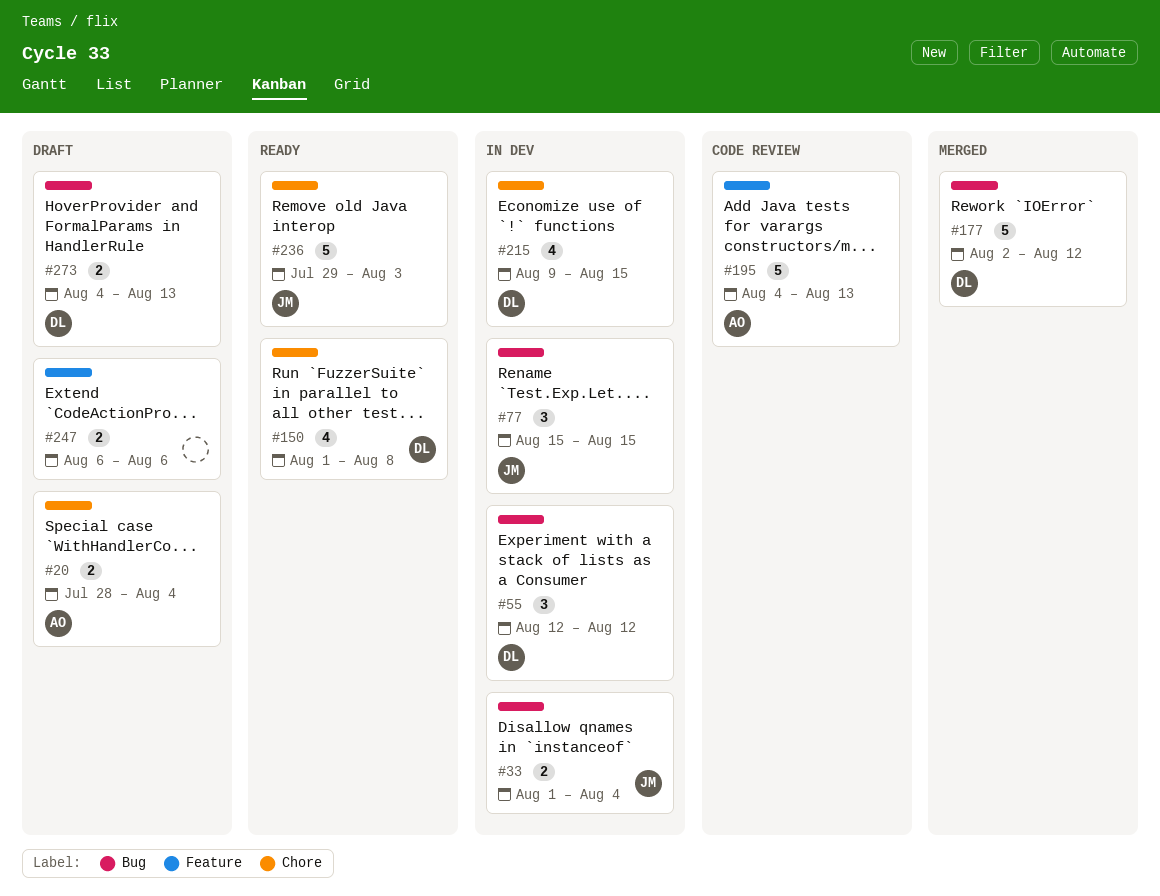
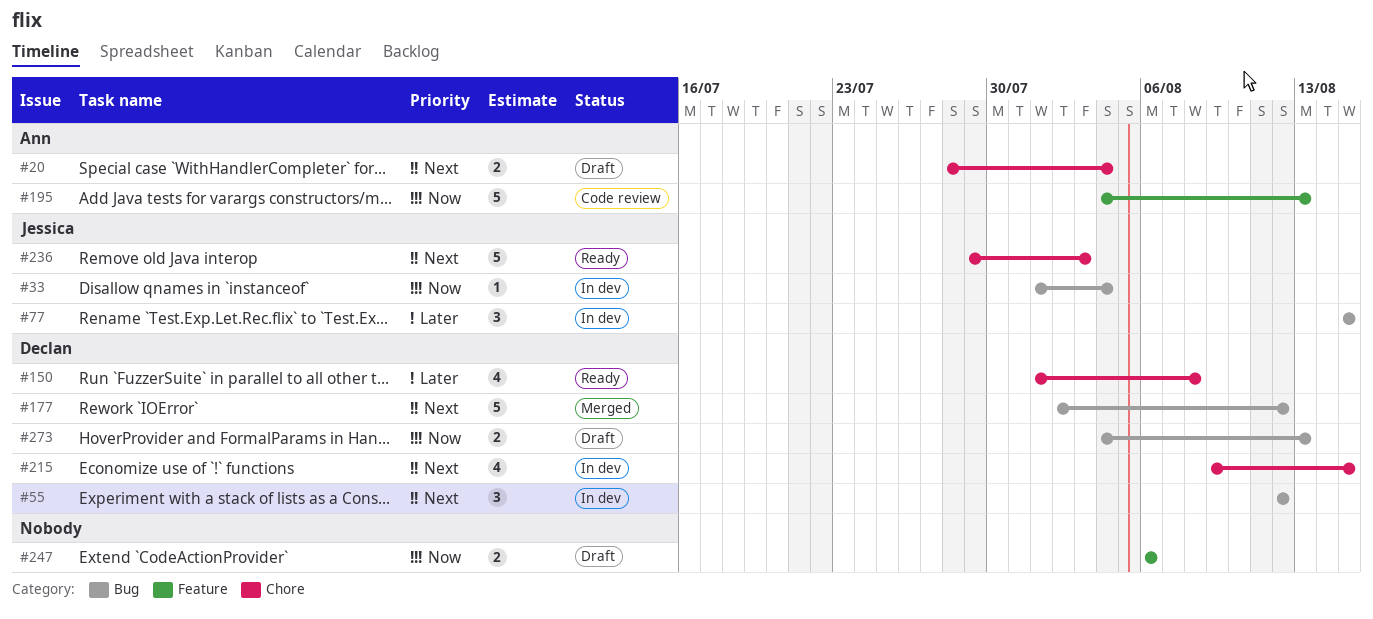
#33, estimate: 2 -> 1

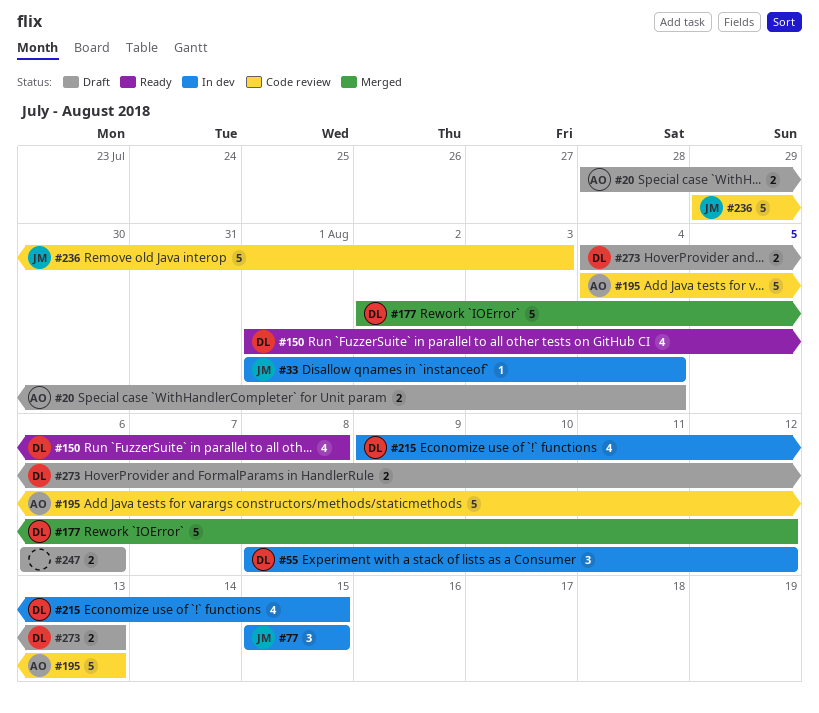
#55, start: Aug 12 -> Aug 8
#236, status: Ready -> Code review

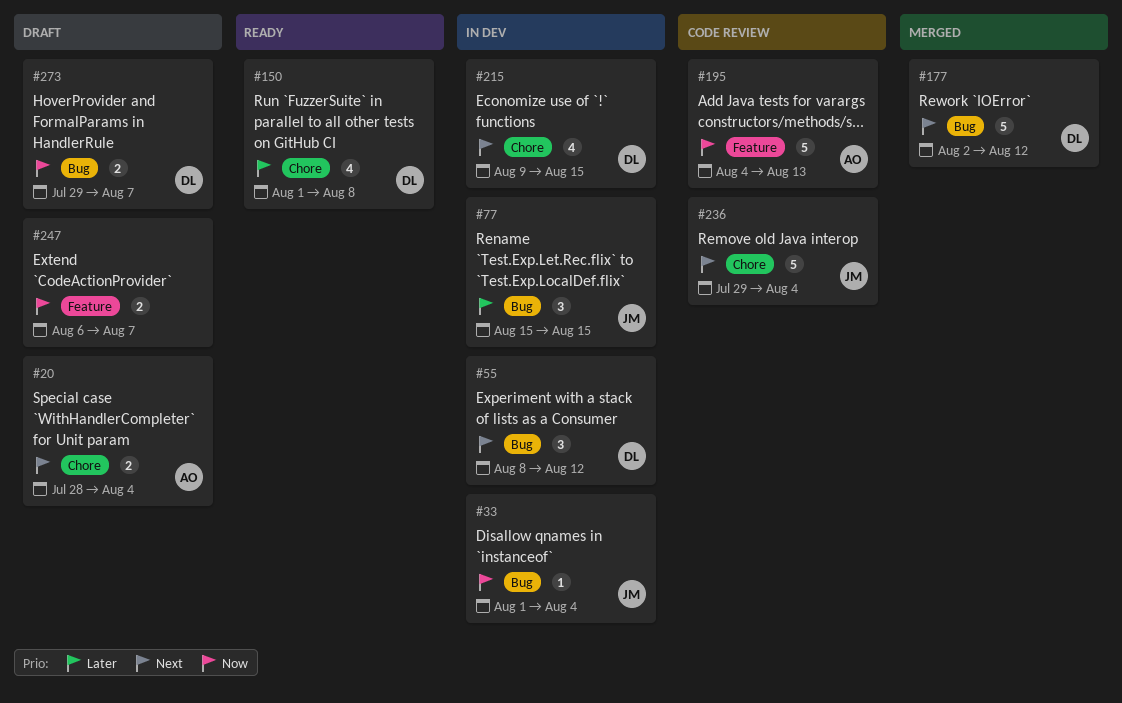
#236, due: Aug 3 -> Aug 4
#247, due: Aug 6 -> Aug 7
#273, start: Aug 4 -> Jul 29
#273, due: Aug 13 -> Aug 7

